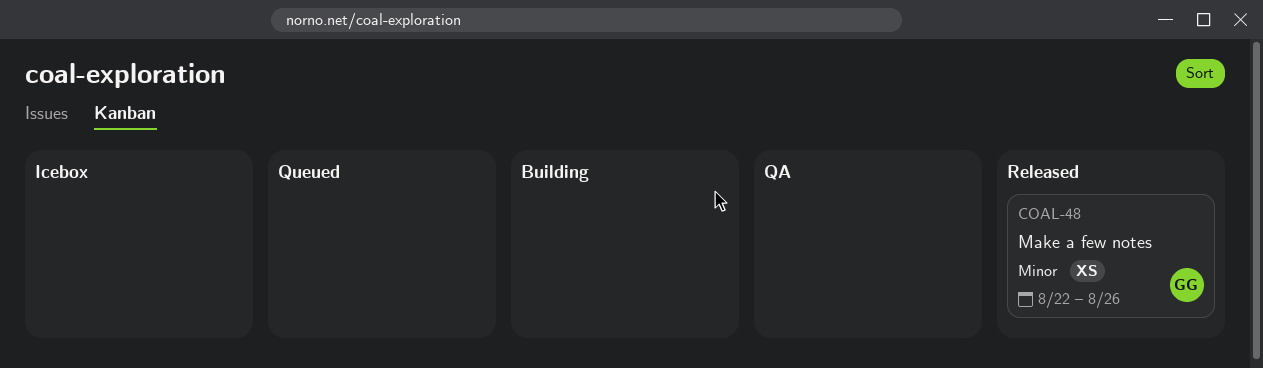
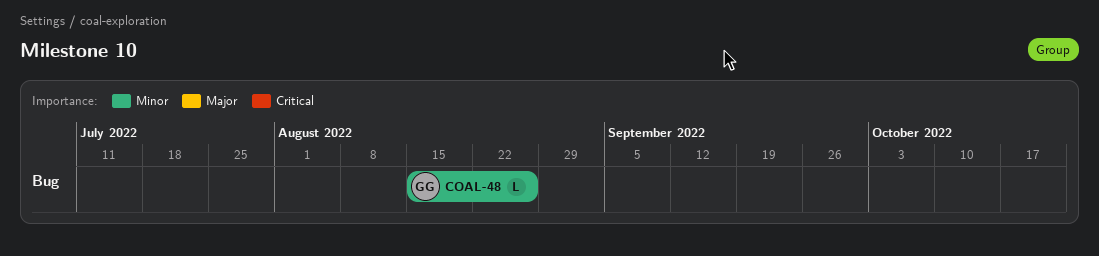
COAL-48, estimate: XS -> L
COAL-48, start: Aug 22 -> Aug 15

